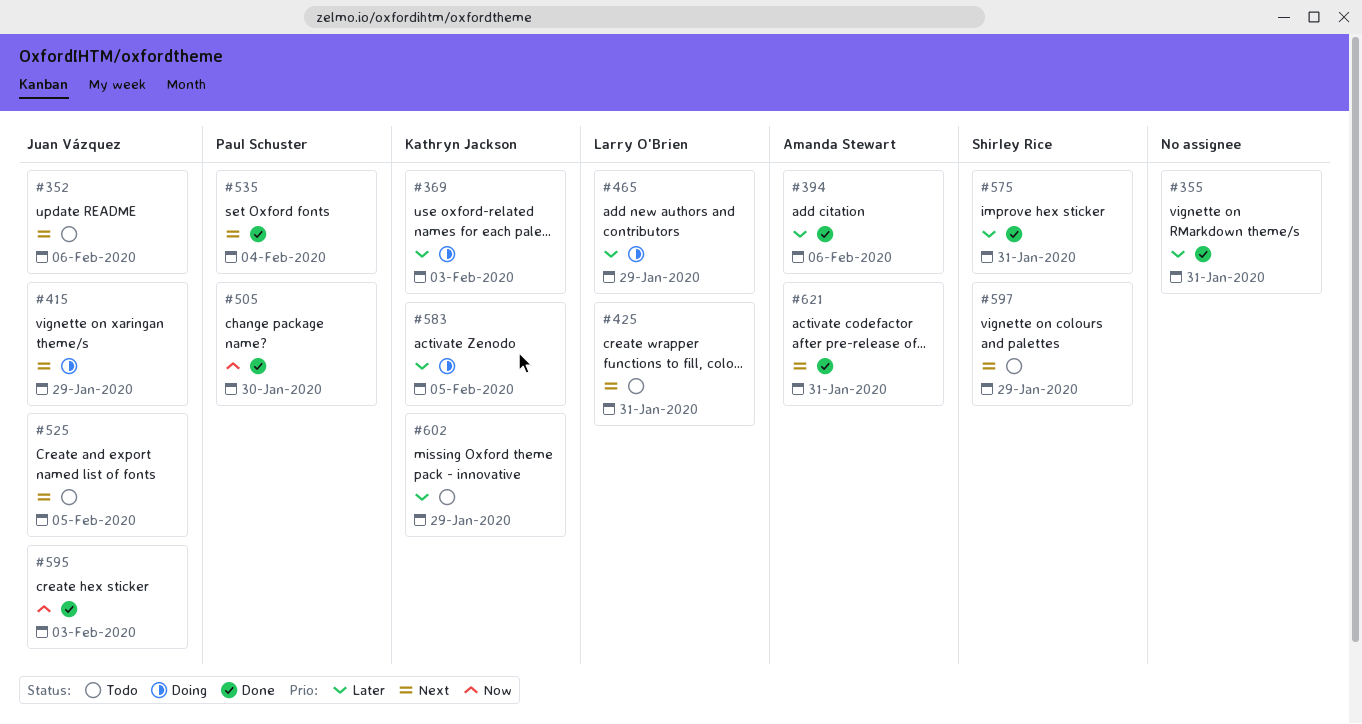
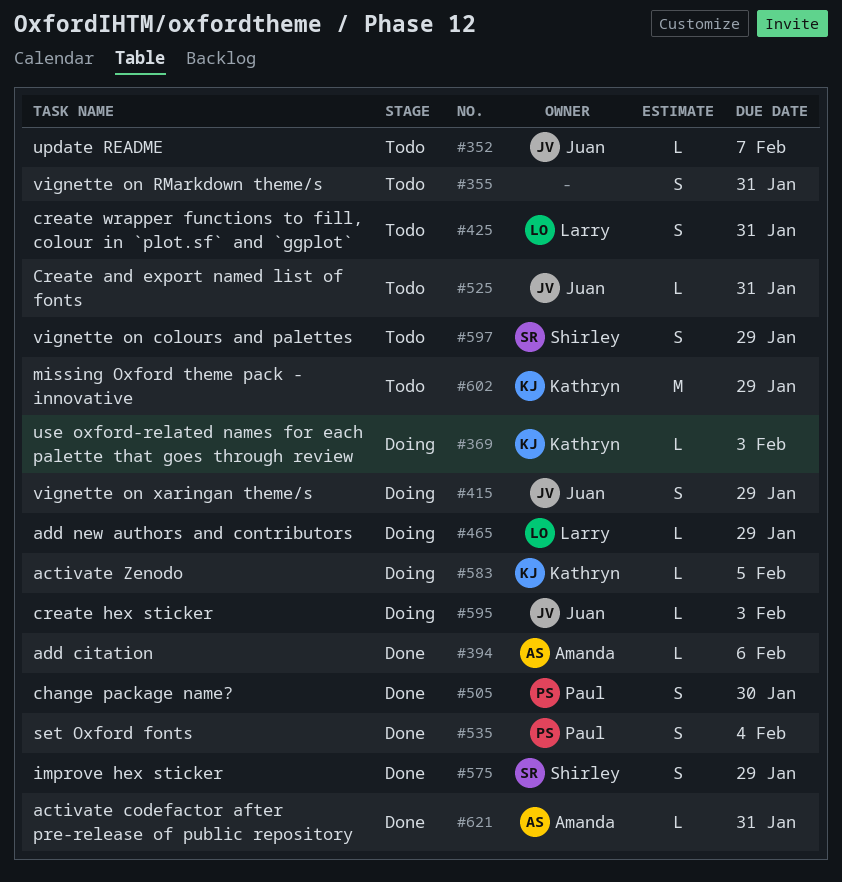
#352, due: Feb 6 -> Feb 7
#355, status: Done -> Todo
#525, due: Feb 5 -> Jan 31
#575, due: Jan 31 -> Jan 29
#595, status: Done -> Doing

